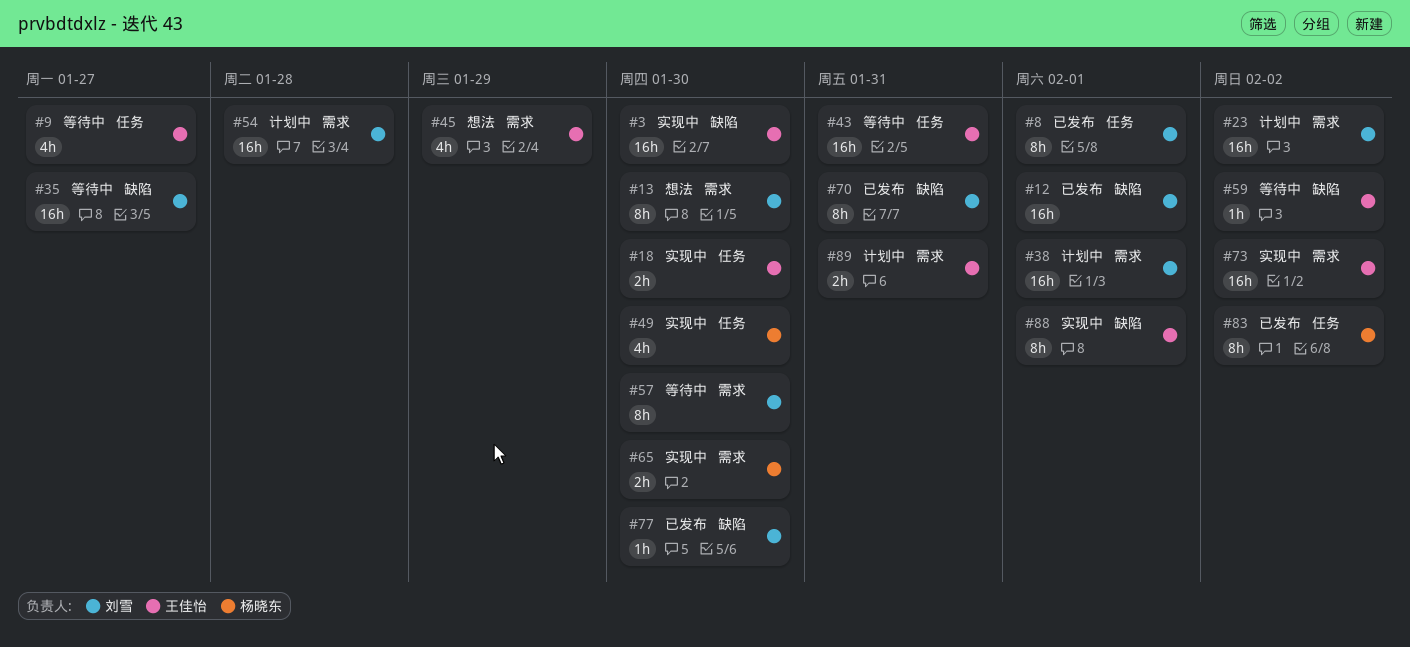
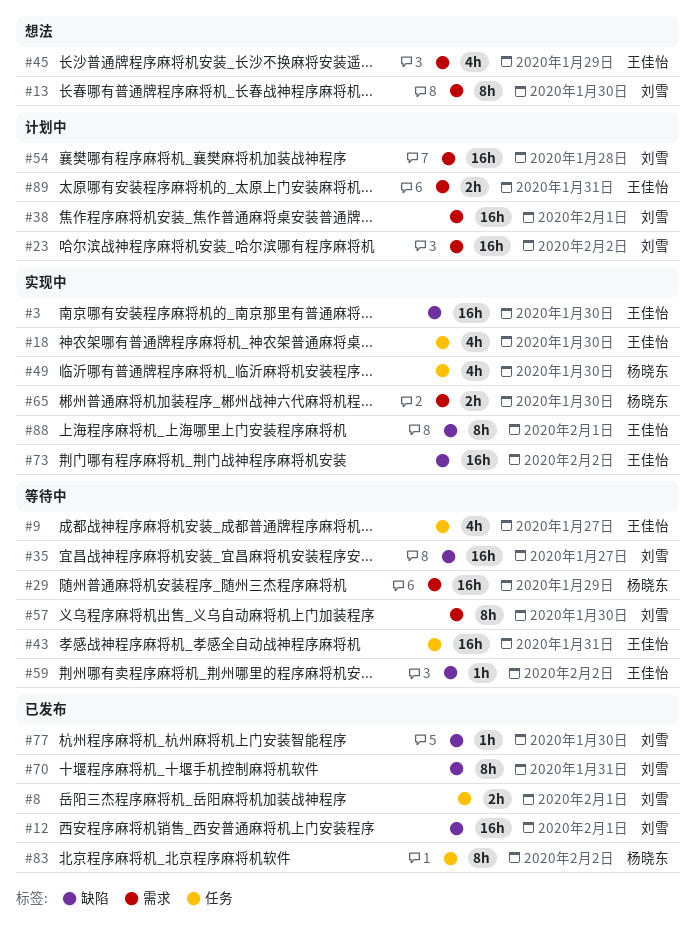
#8, estimate: 8h -> 2h
#18, estimate: 2h -> 4h
#29: none -> present
#73, label: 需求 -> 缺陷

